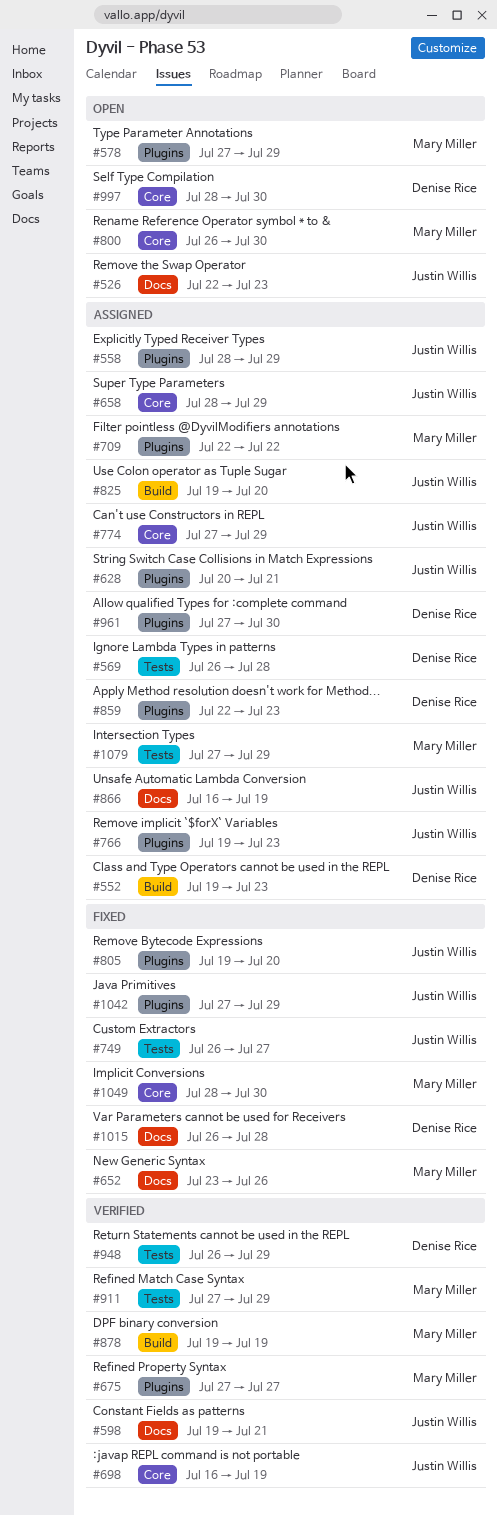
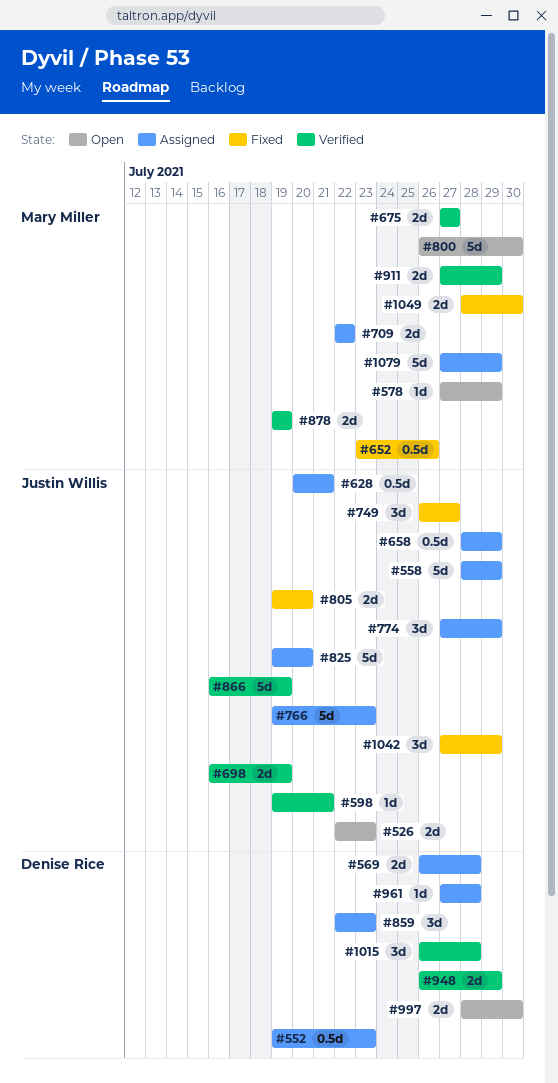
#866, status: Assigned -> Verified
#961, due: Jul 30 -> Jul 28
#1015, status: Fixed -> Verified

